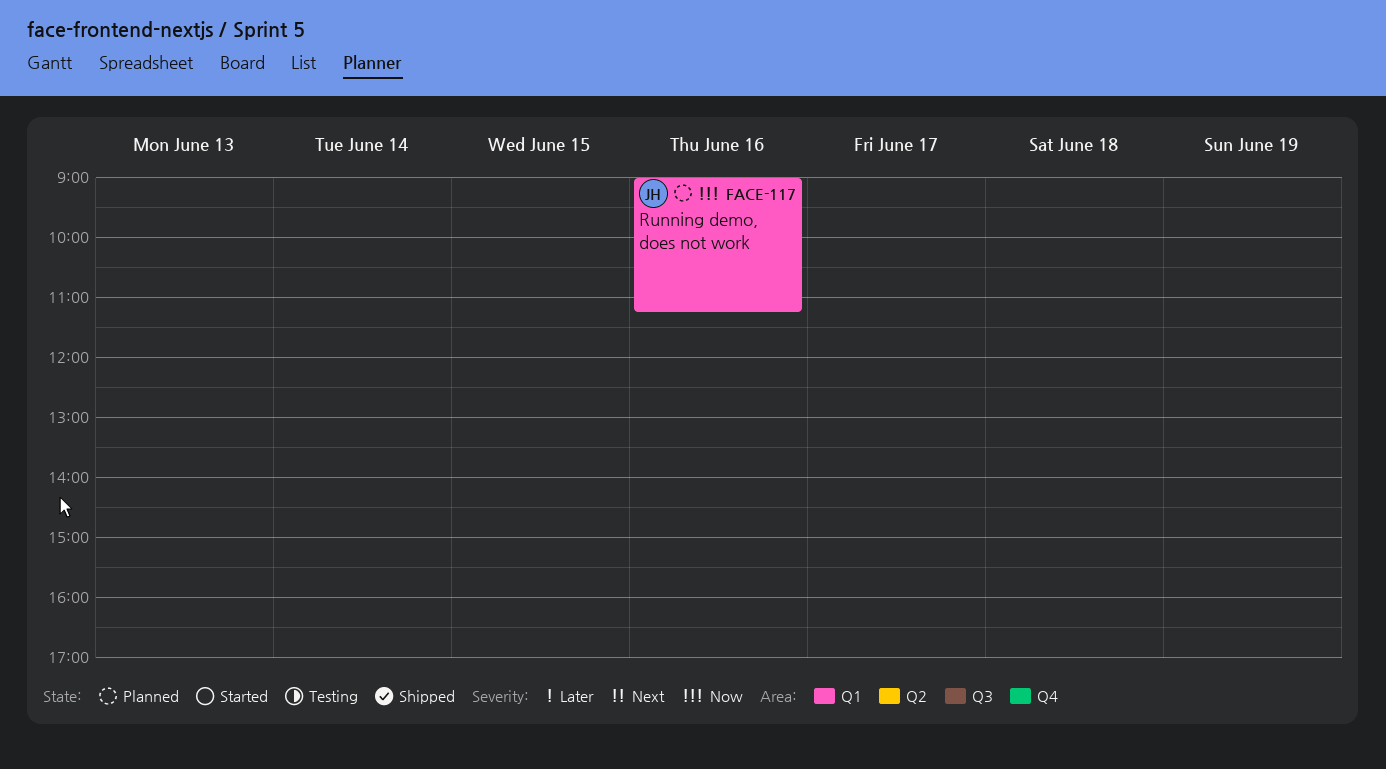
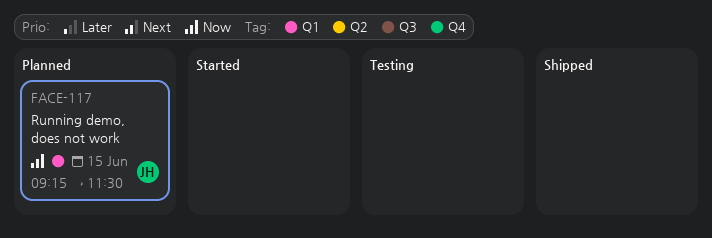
FACE-117, day: Jun 16 -> Jun 15
FACE-117, begins: 09:00 -> 09:15
FACE-117, ends: 11:15 -> 11:30

